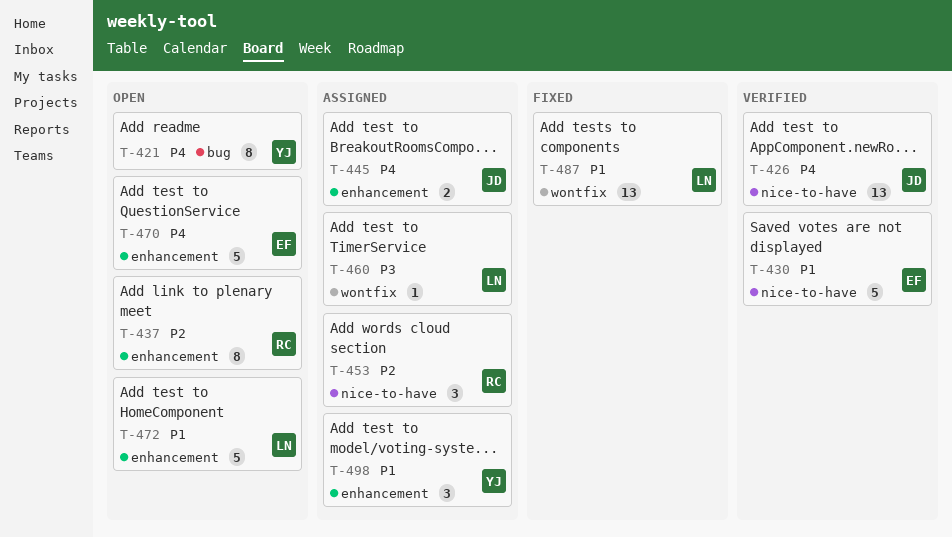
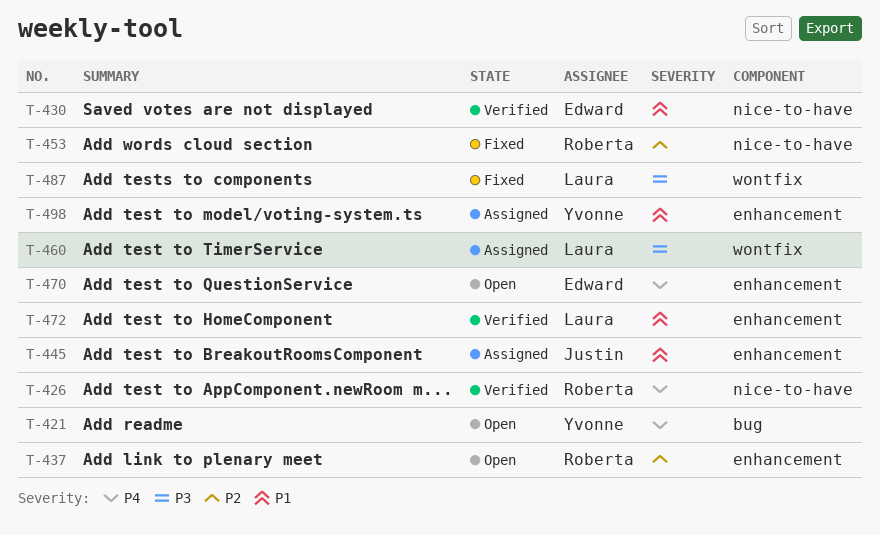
T-426, owner: Justin -> Roberta
T-445, priority: P4 -> P1
T-453, status: Assigned -> Fixed
T-472, status: Open -> Verified
T-487, priority: P1 -> P3

